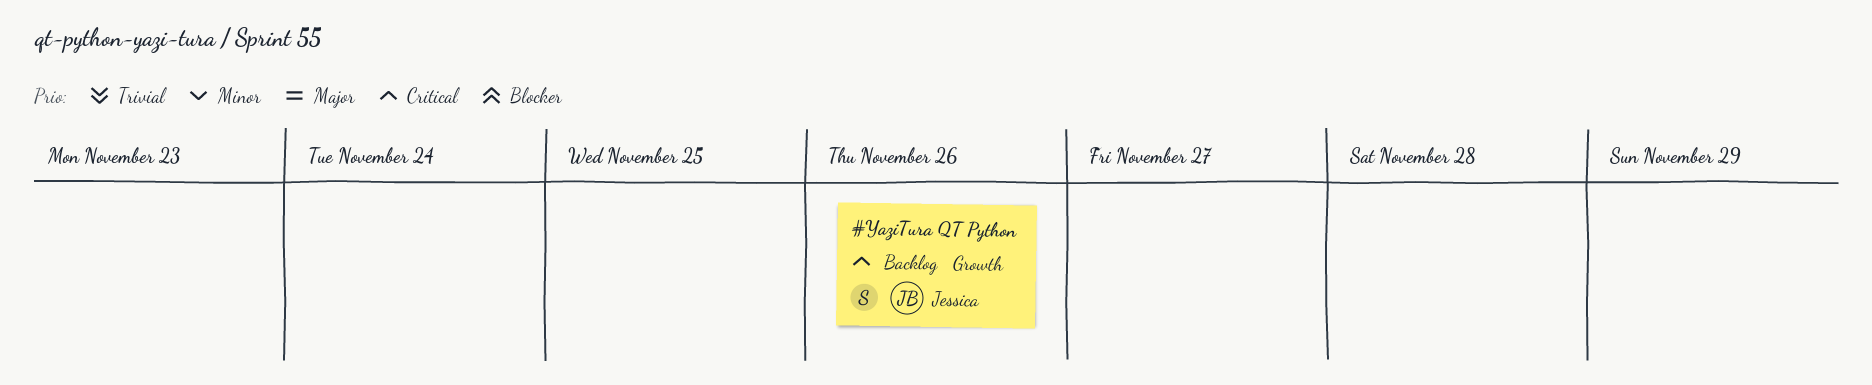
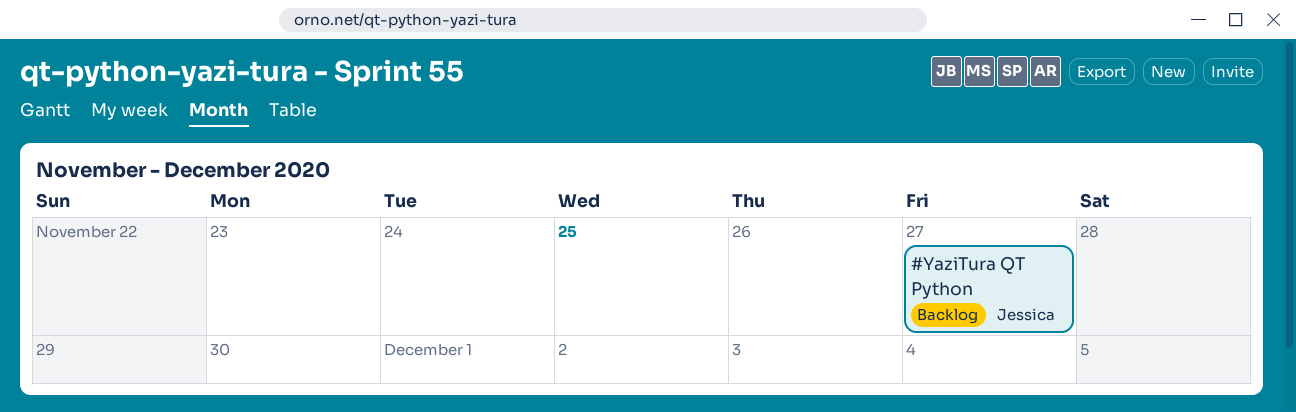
#YaziTura QT Python, due: Nov 26 -> Nov 27

